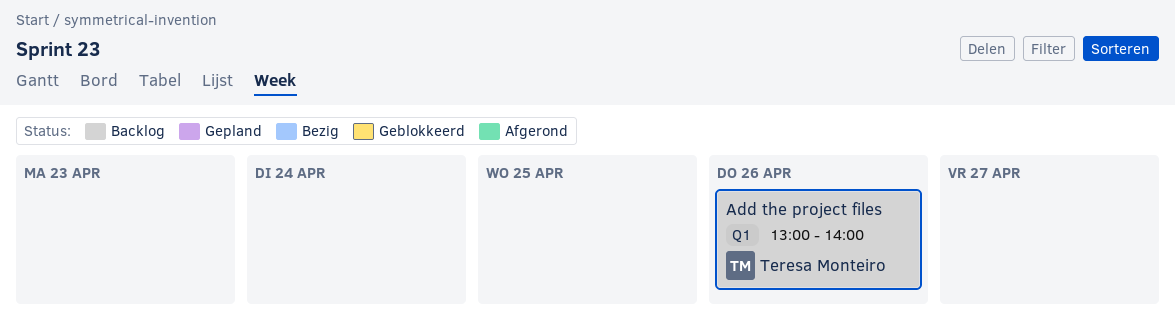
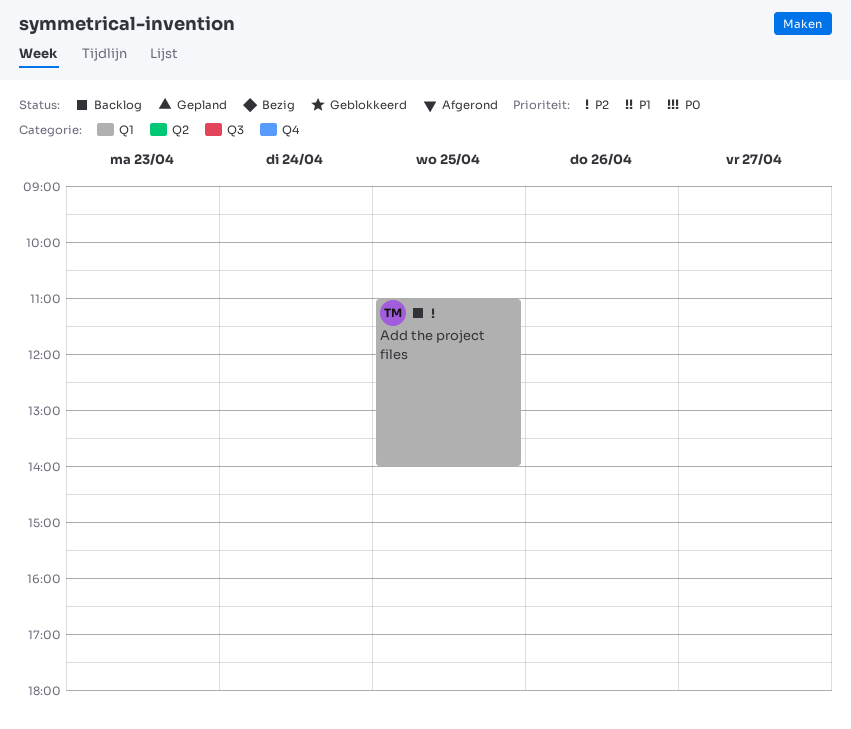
Add the project files, day: Apr 26 -> Apr 25
Add the project files, begins: 13:00 -> 11:00

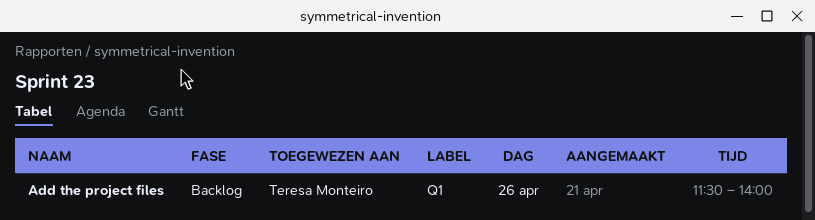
Add the project files, day: Apr 25 -> Apr 26
Add the project files, begins: 11:00 -> 11:30

